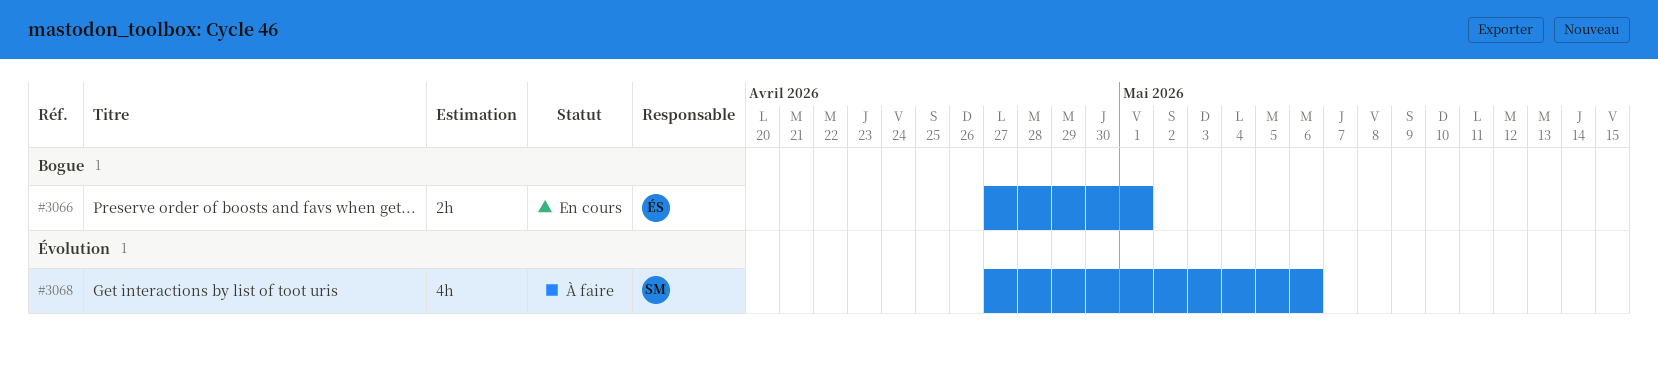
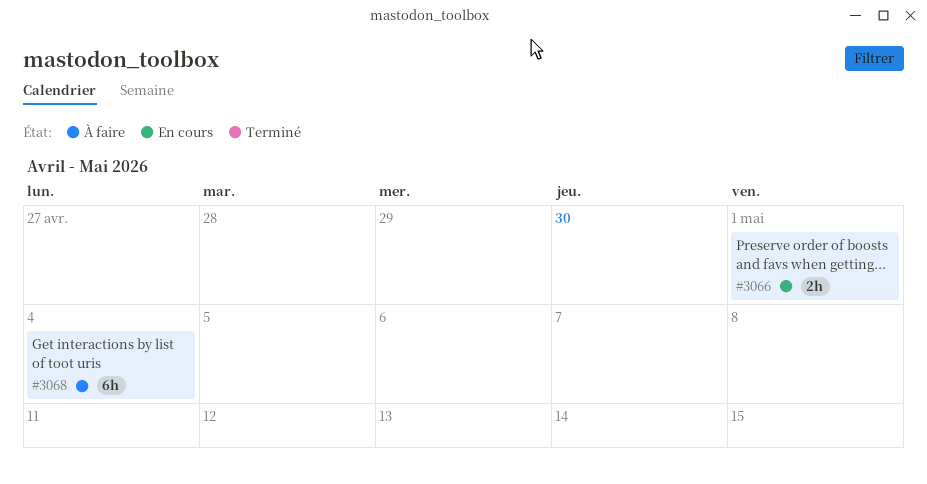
#3068, estimate: 4h -> 6h
#3068, due: May 6 -> May 4

